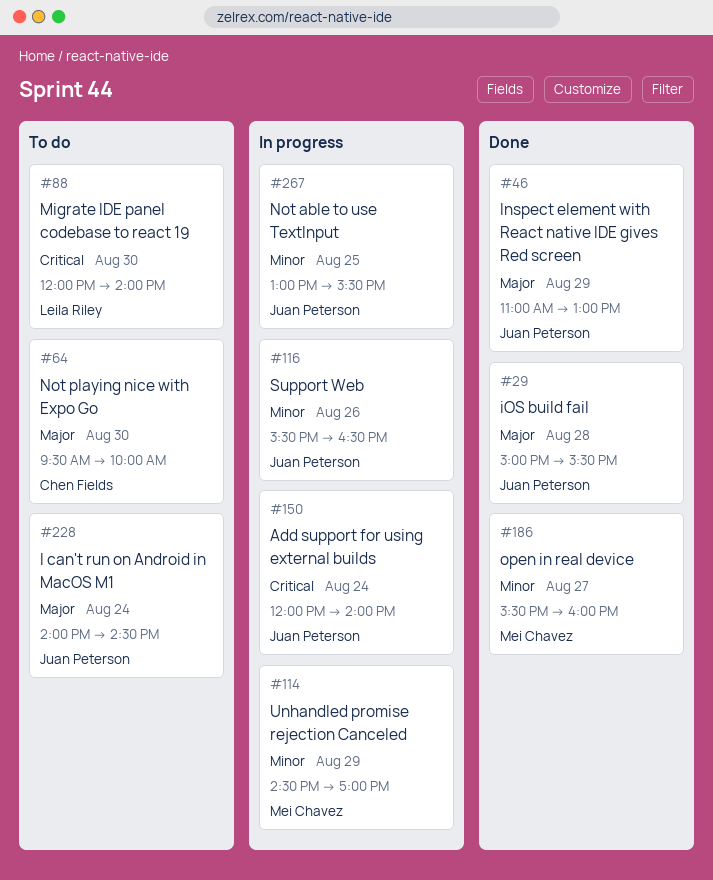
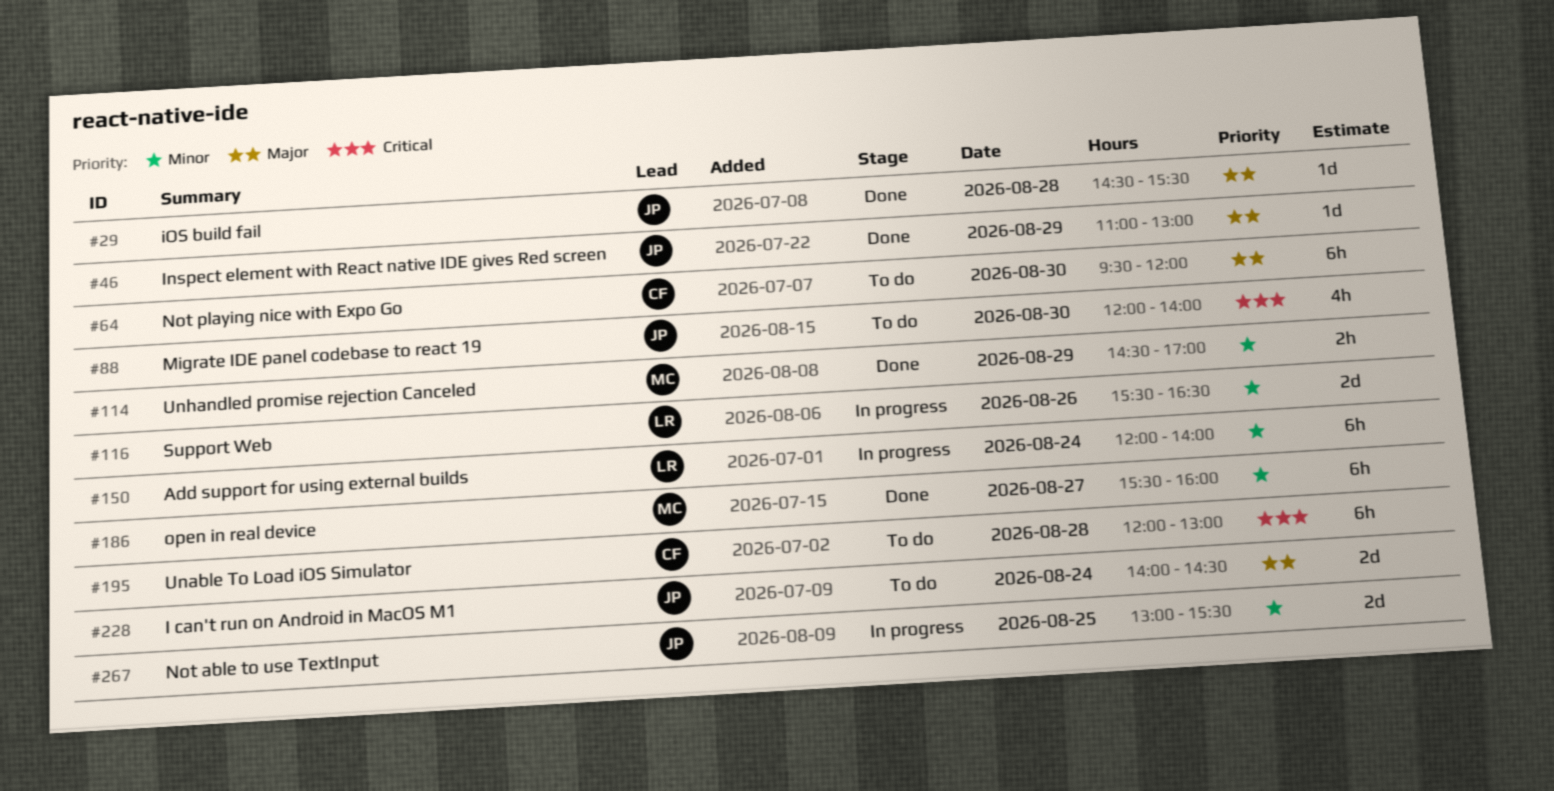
#29, begins: 15:00 -> 14:30
#64, ends: 10:00 -> 12:00
#88, owner: Leila Riley -> Juan Peterson
#114, status: In progress -> Done
#116, owner: Juan Peterson -> Leila Riley
#150, owner: Juan Peterson -> Leila Riley
#150, priority: Critical -> Minor
#195: none -> present

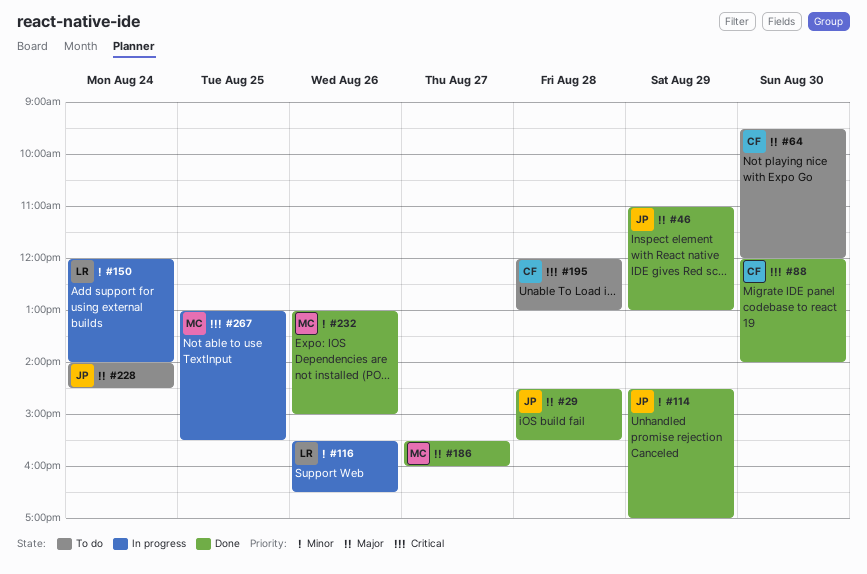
#88, status: To do -> Done
#88, owner: JP -> CF
#114, owner: MC -> JP
#186, priority: Minor -> Major
#232: none -> present
#267, owner: JP -> MC
#267, priority: Minor -> Critical

